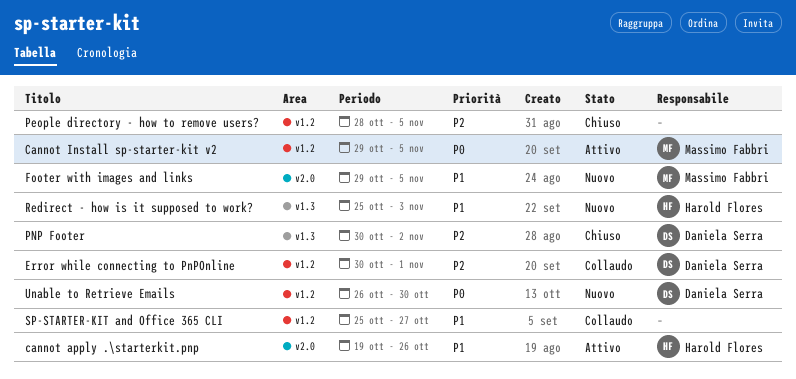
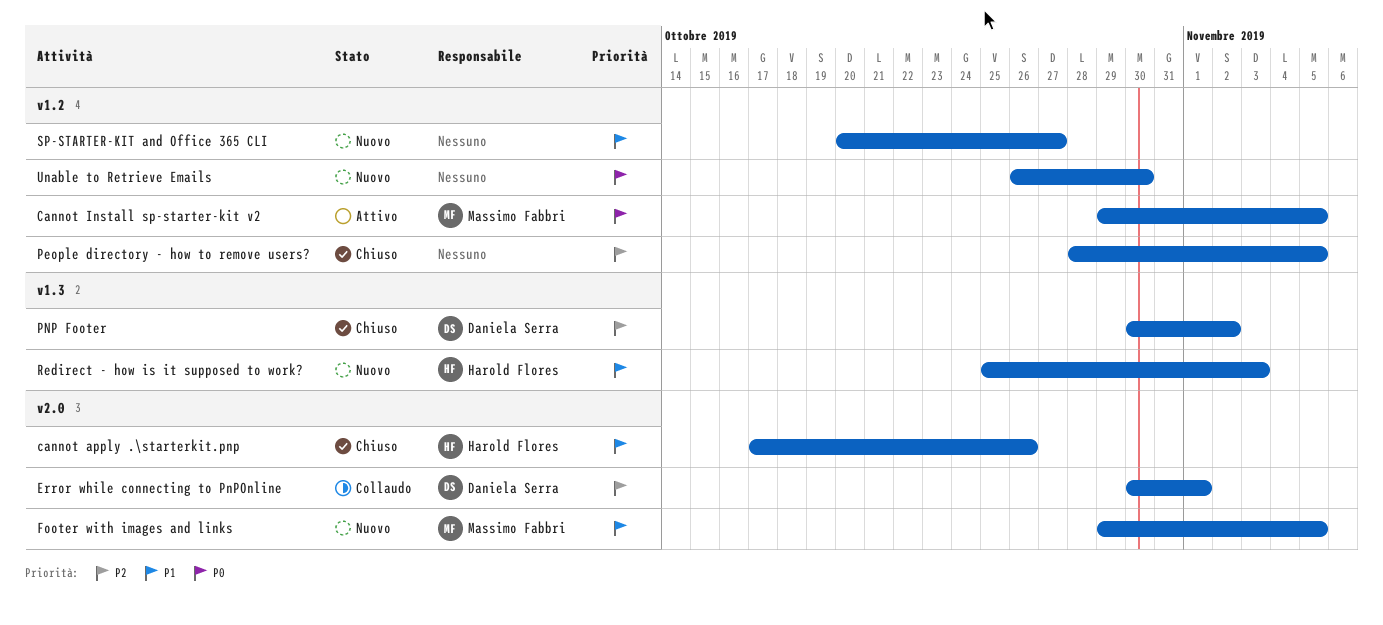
cannot apply .\starterkit.pnp, status: Attivo -> Chiuso
cannot apply .\starterkit.pnp, start: Oct 19 -> Oct 17
Error while connecting to PnPOnline, label: v1.2 -> v2.0
SP-STARTER-KIT and Office 365 CLI, status: Collaudo -> Nuovo
SP-STARTER-KIT and Office 365 CLI, start: Oct 25 -> Oct 20
Unable to Retrieve Emails, owner: Daniela Serra -> none

